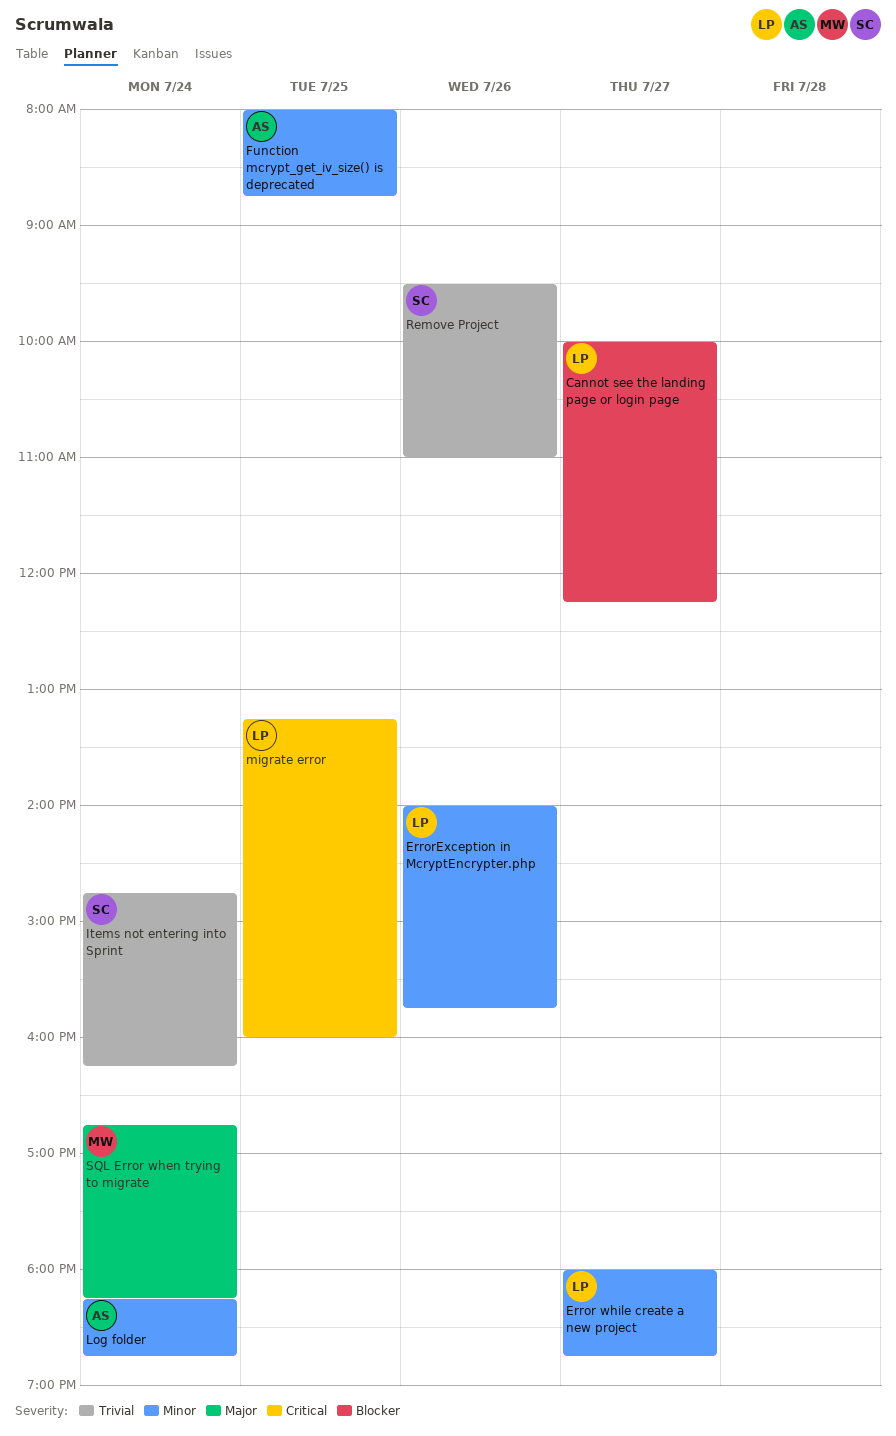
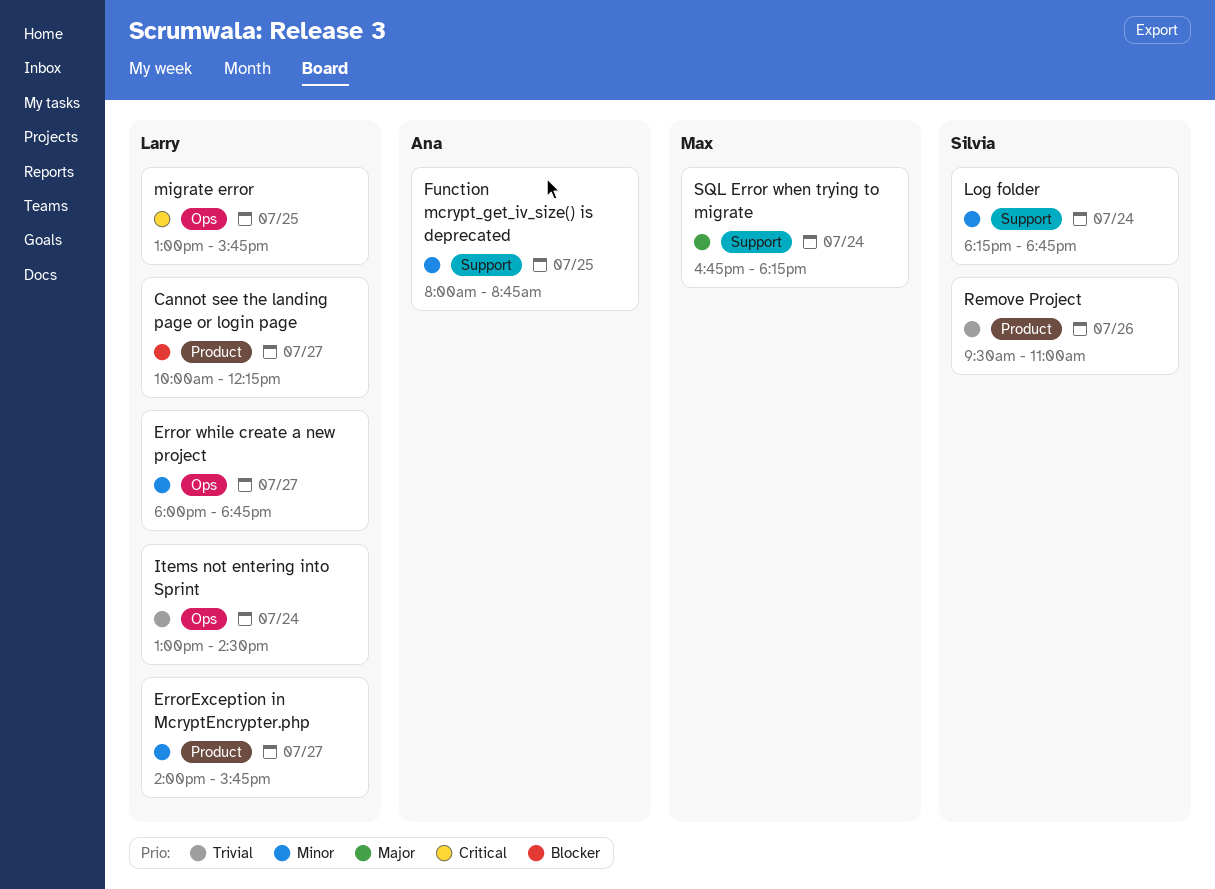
ErrorException in McryptEncrypter.php, day: Jul 26 -> Jul 27
Items not entering into Sprint, owner: Silvia -> Larry
Items not entering into Sprint, begins: 14:45 -> 13:00
Items not entering into Sprint, ends: 16:15 -> 14:30
Log folder, owner: Ana -> Silvia
migrate error, begins: 13:15 -> 13:00
migrate error, ends: 16:00 -> 15:45

